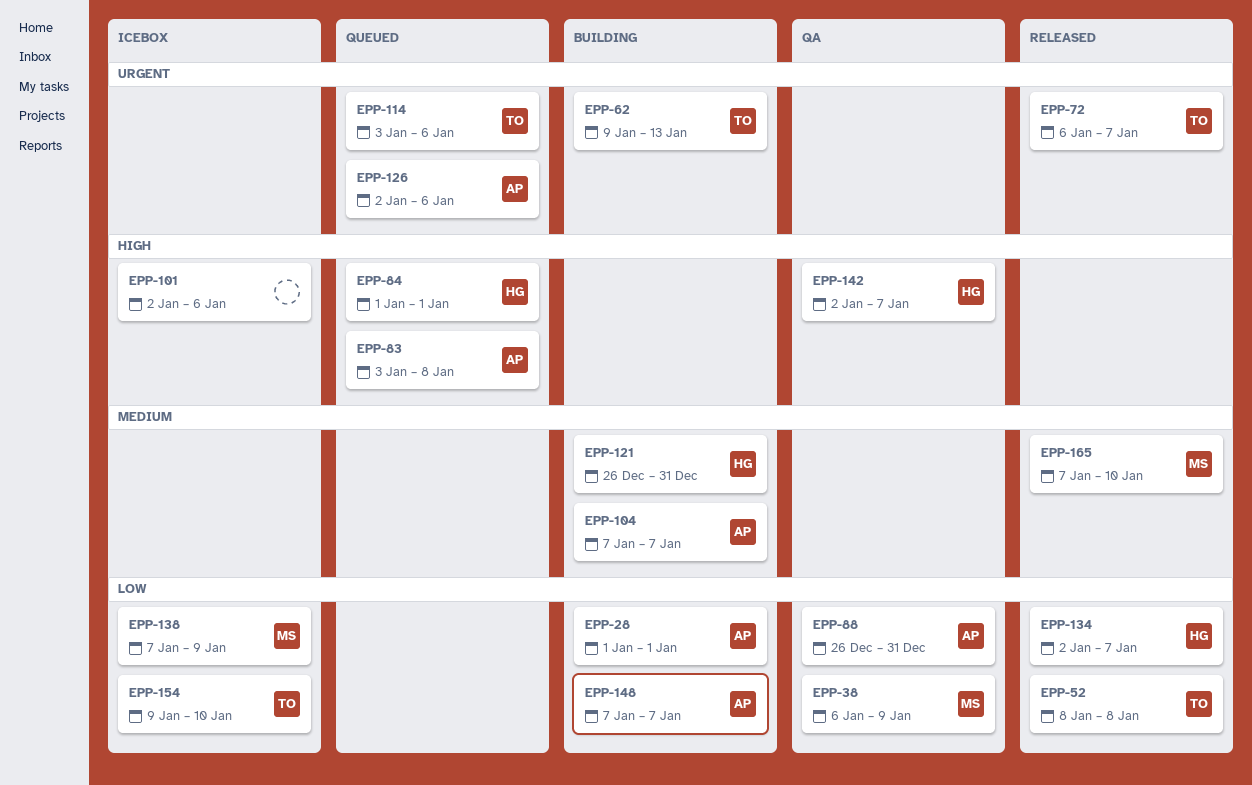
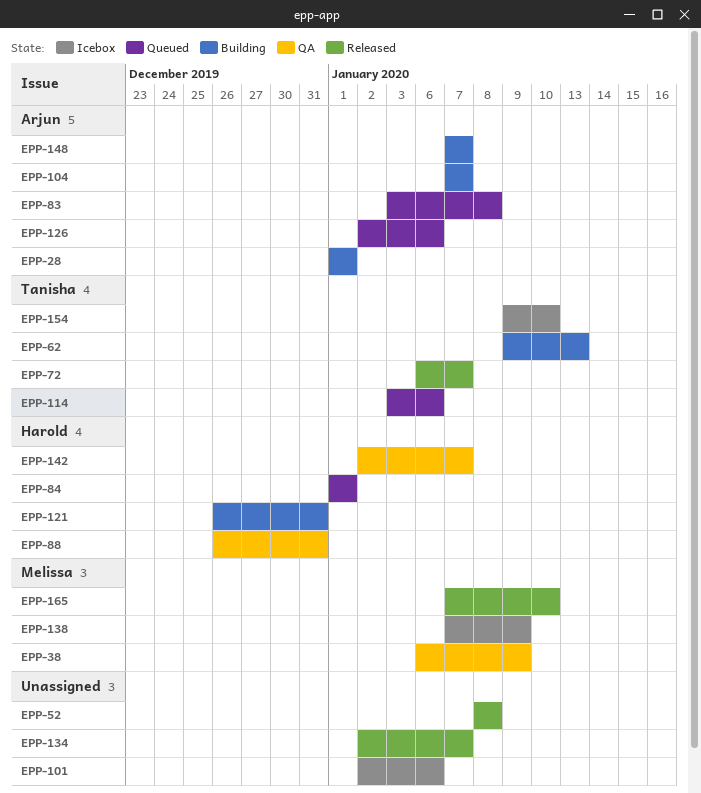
EPP-52, owner: Tanisha -> none
EPP-88, owner: Arjun -> Harold
EPP-134, owner: Harold -> none

